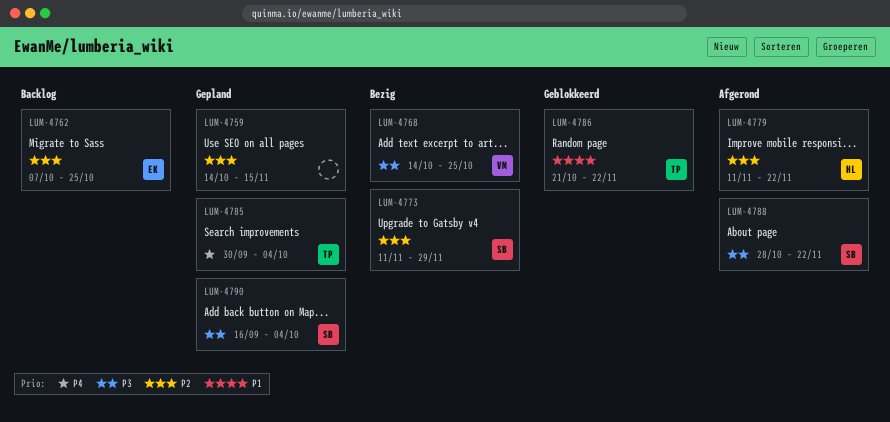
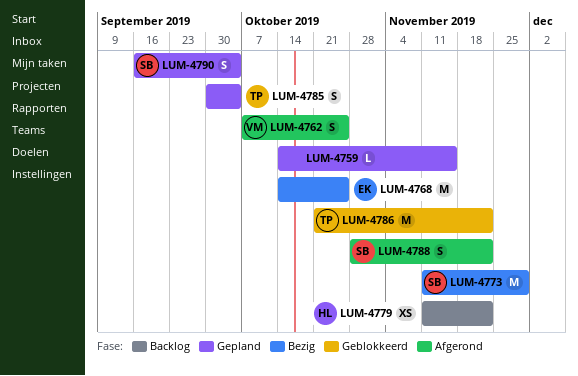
LUM-4762, status: Backlog -> Afgerond
LUM-4762, owner: EK -> VM
LUM-4768, owner: VM -> EK
LUM-4779, status: Afgerond -> Backlog

